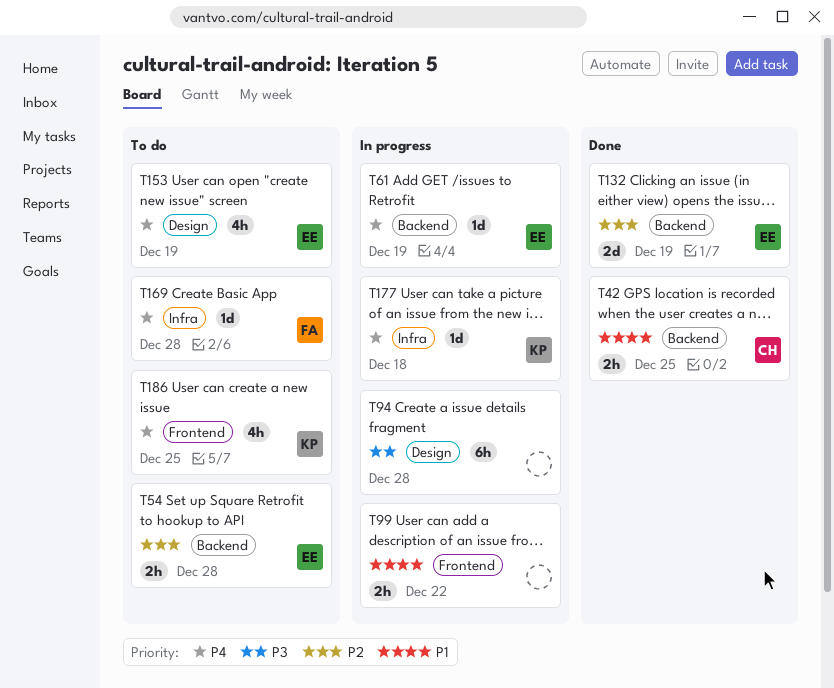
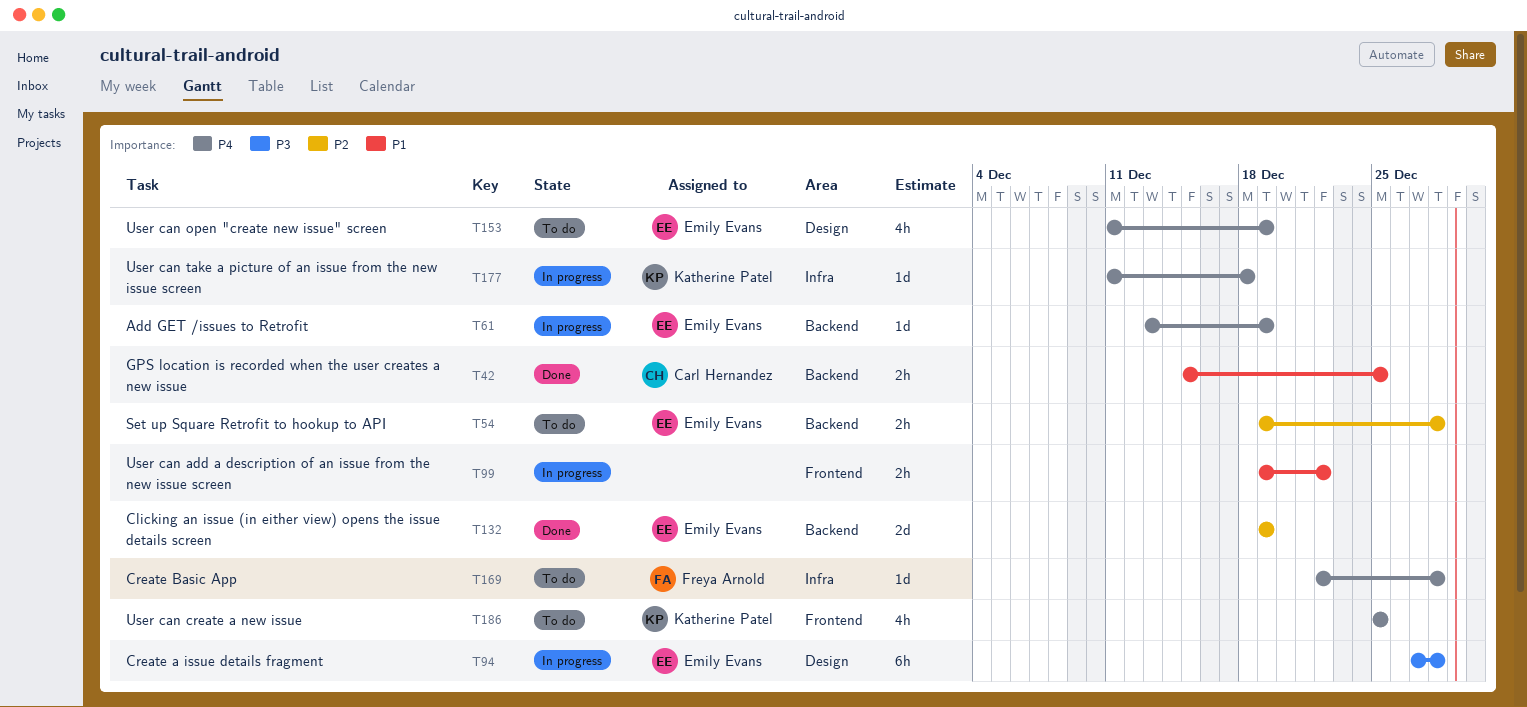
T94, owner: none -> Emily Evans

